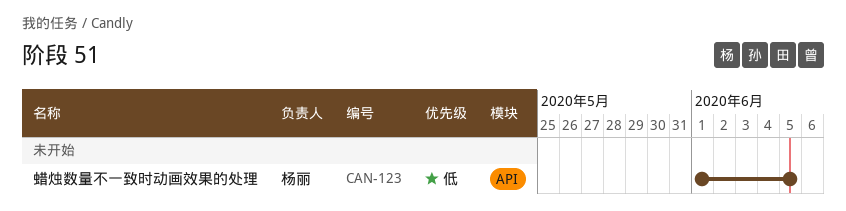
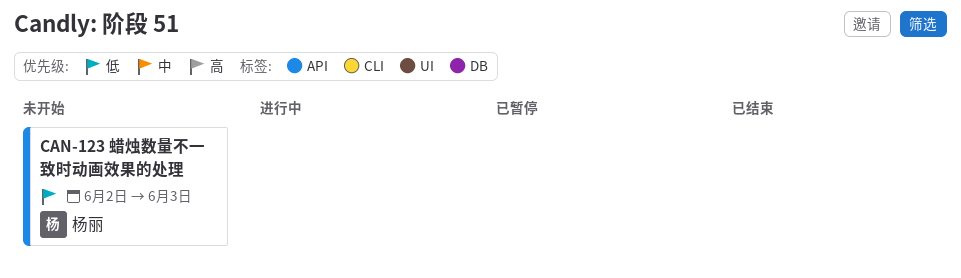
CAN-123, start: Jun 1 -> Jun 2
CAN-123, due: Jun 5 -> Jun 3

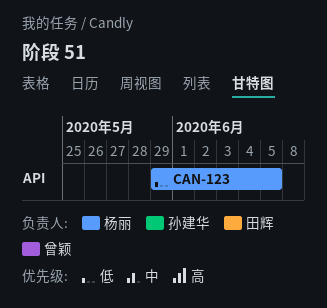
CAN-123, start: Jun 2 -> May 29
CAN-123, due: Jun 3 -> Jun 5

